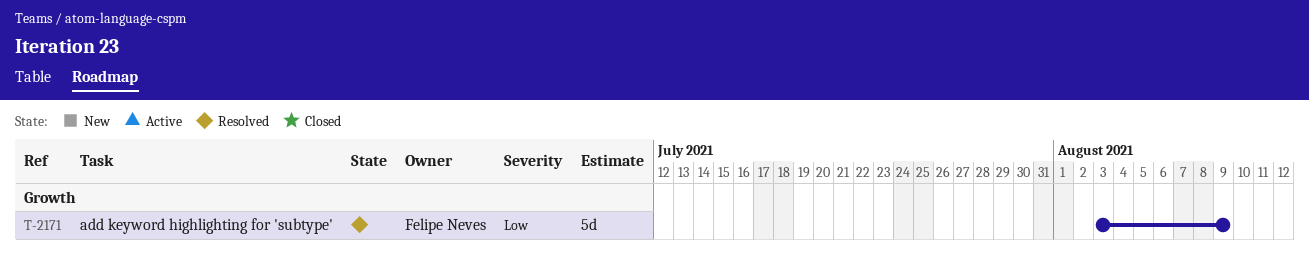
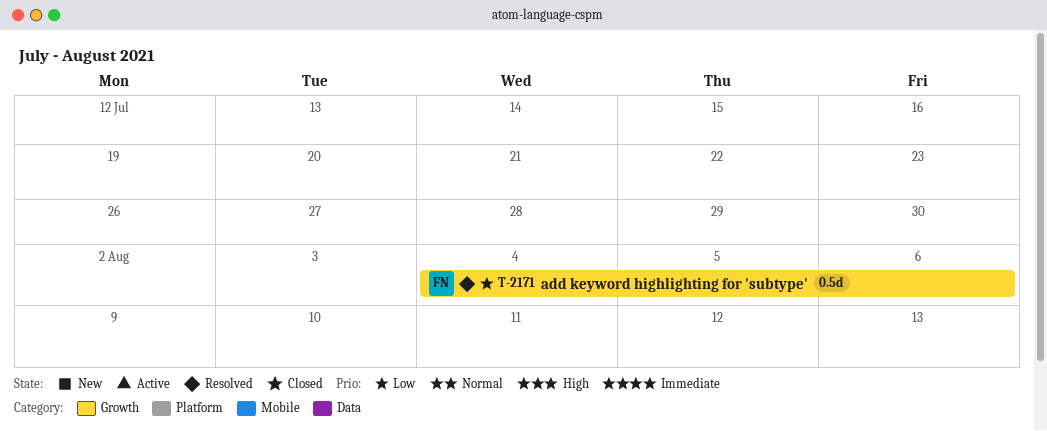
T-2171, estimate: 5d -> 0.5d
T-2171, start: Aug 3 -> Aug 4
T-2171, due: Aug 9 -> Aug 6

